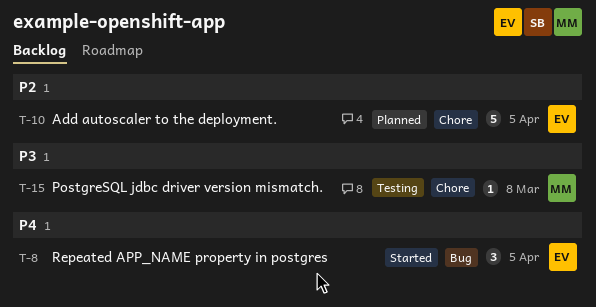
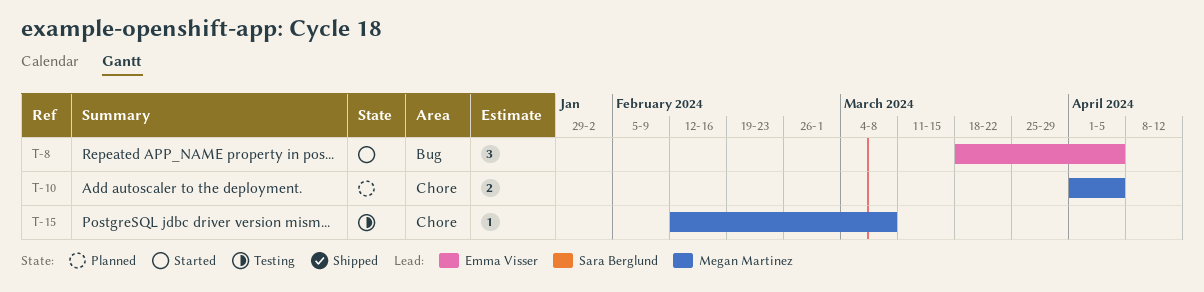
T-10, owner: Emma Visser -> Megan Martinez
T-10, estimate: 5 -> 2

